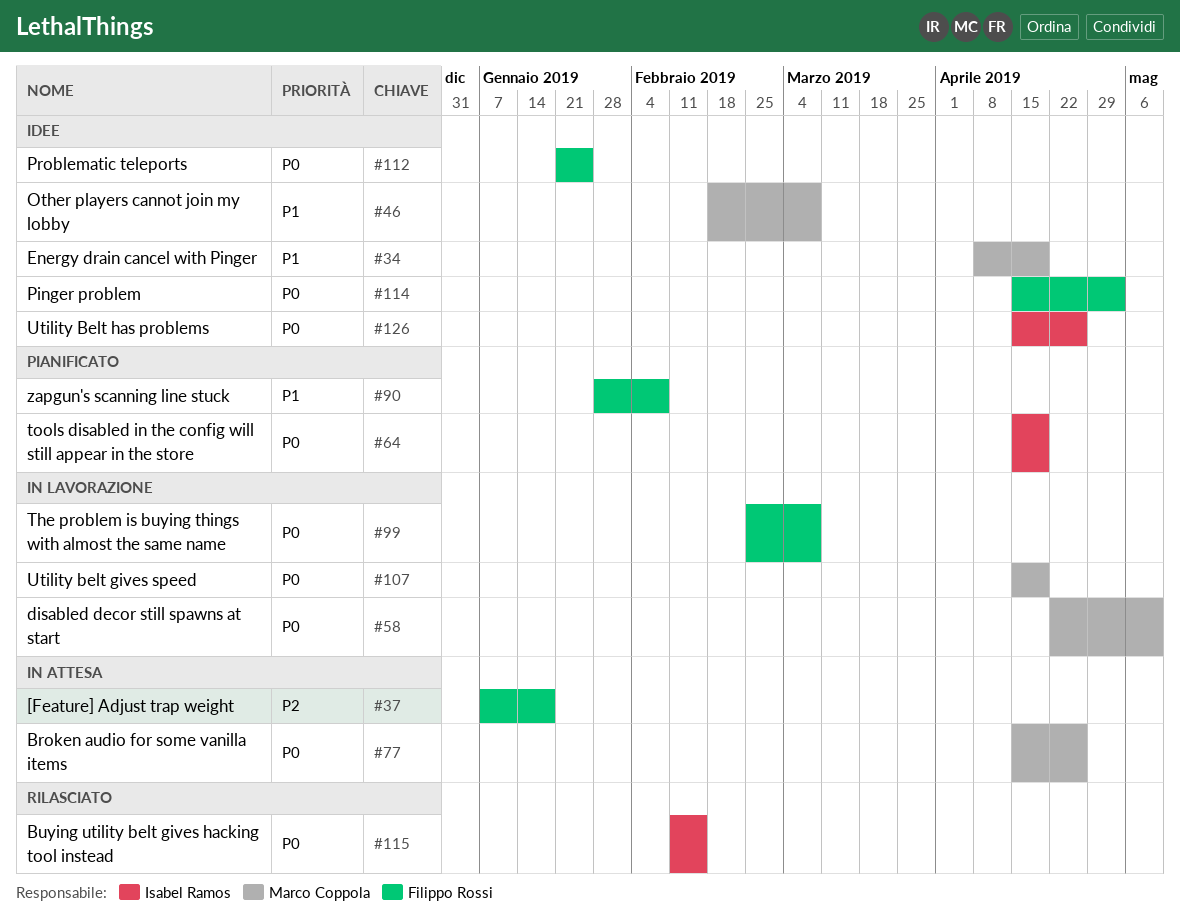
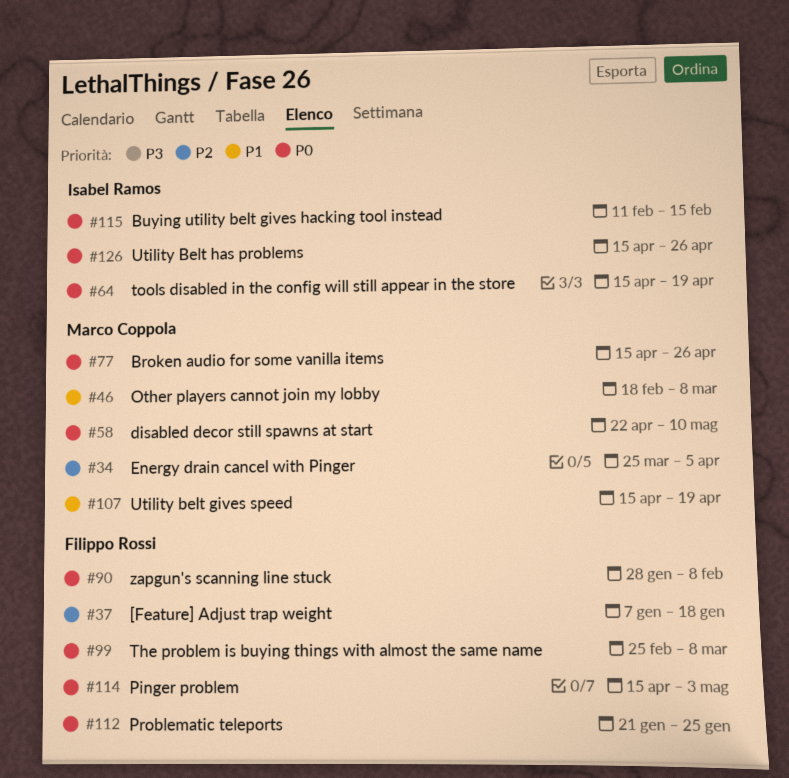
#34, priority: P1 -> P2
#34, start: Apr 8 -> Mar 25
#34, due: Apr 19 -> Apr 5
#90, priority: P1 -> P0
#107, priority: P0 -> P1

